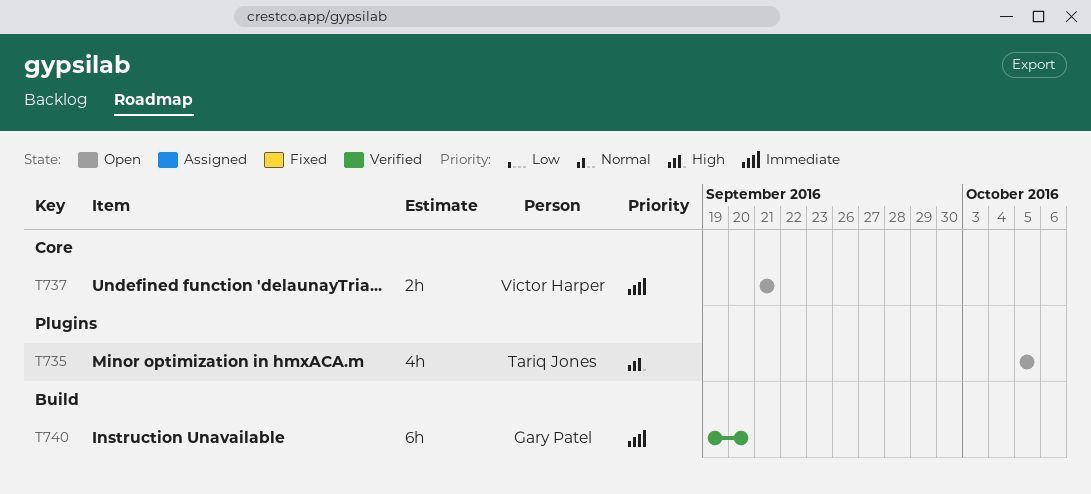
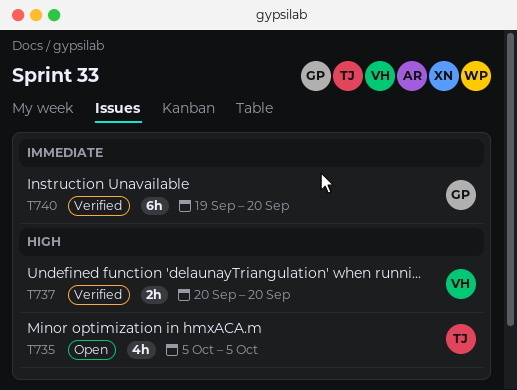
T737, status: Open -> Verified
T737, priority: Immediate -> High
T737, start: Sep 21 -> Sep 20
T737, due: Sep 21 -> Sep 20

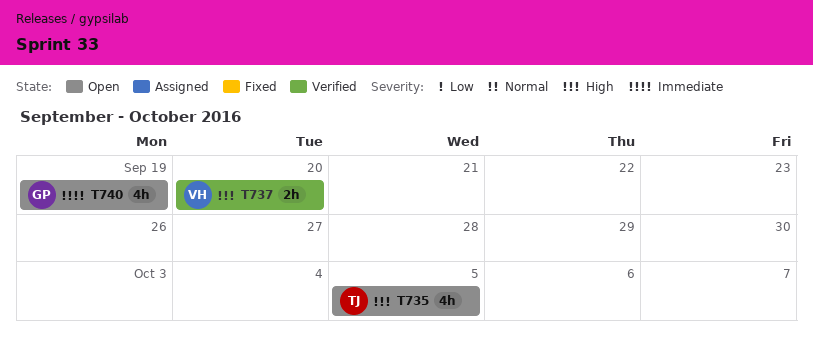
T740, status: Verified -> Open
T740, estimate: 6h -> 4h
T740, due: Sep 20 -> Sep 19

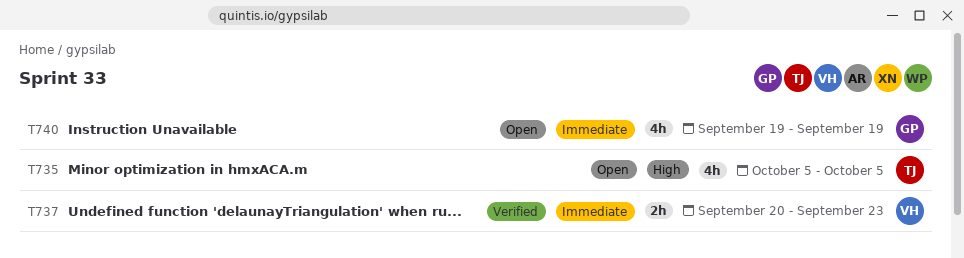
T737, priority: High -> Immediate
T737, due: Sep 20 -> Sep 23

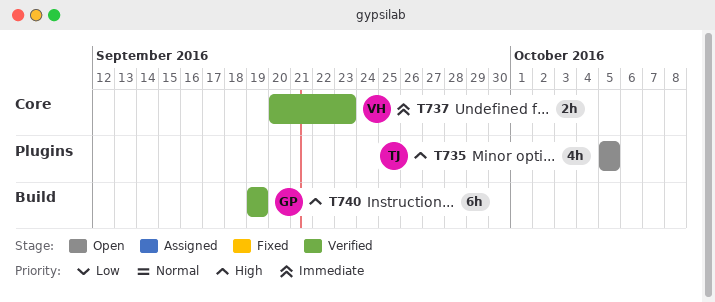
T740, status: Open -> Verified
T740, priority: Immediate -> High
T740, estimate: 4h -> 6h

